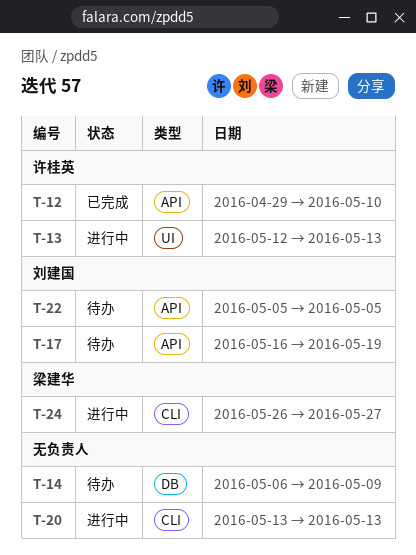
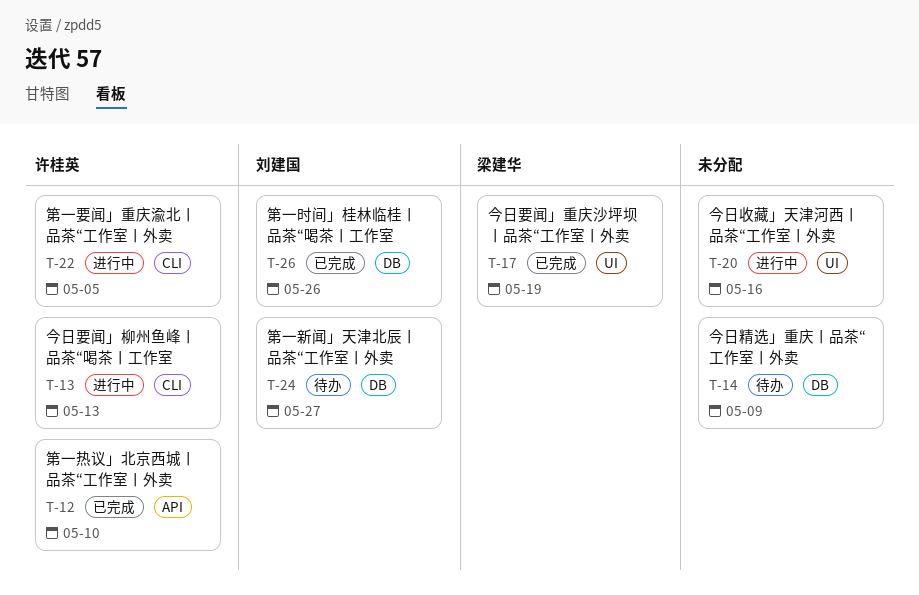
T-13, label: UI -> CLI
T-17, status: 待办 -> 已完成
T-17, owner: 刘建国 -> 梁建华
T-17, label: API -> UI
T-20, label: CLI -> UI
T-20, due: May 13 -> May 16
T-22, status: 待办 -> 进行中
T-22, owner: 刘建国 -> 许桂英
T-22, label: API -> CLI
T-24, status: 进行中 -> 待办
T-24, owner: 梁建华 -> 刘建国
T-24, label: CLI -> DB
T-26: none -> present

